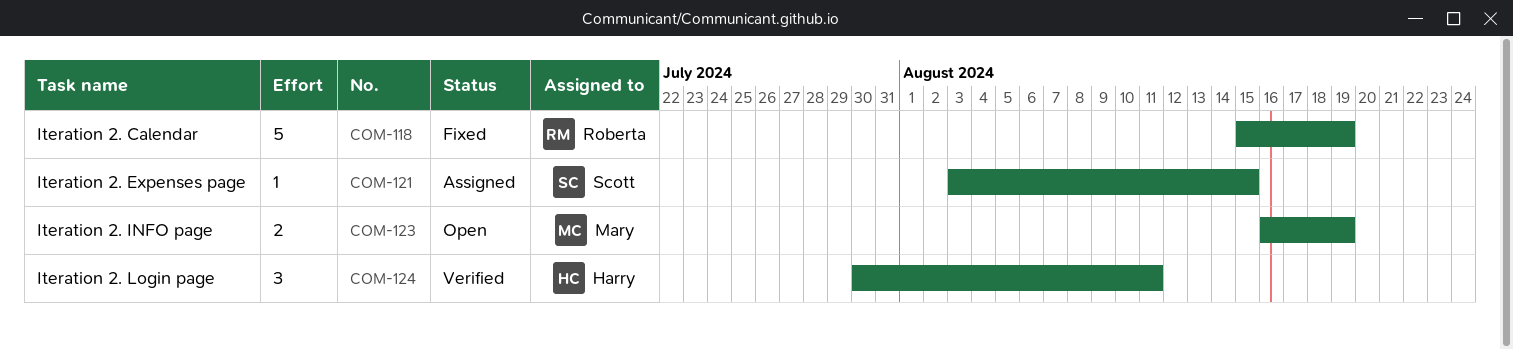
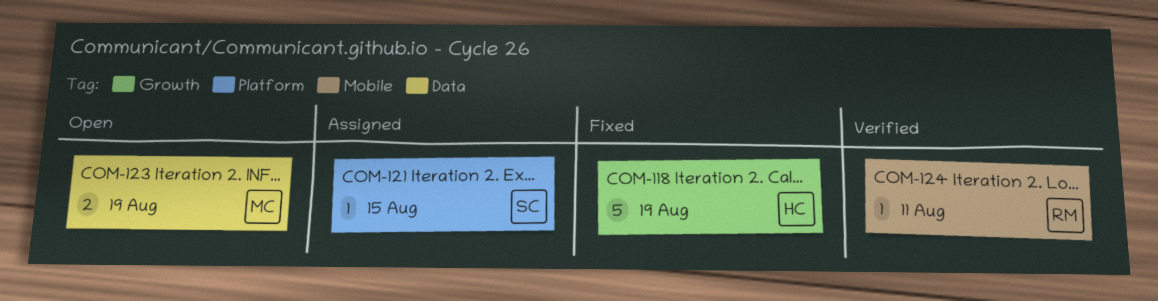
COM-118, owner: Roberta -> Harry
COM-124, owner: Harry -> Roberta
COM-124, estimate: 3 -> 1

